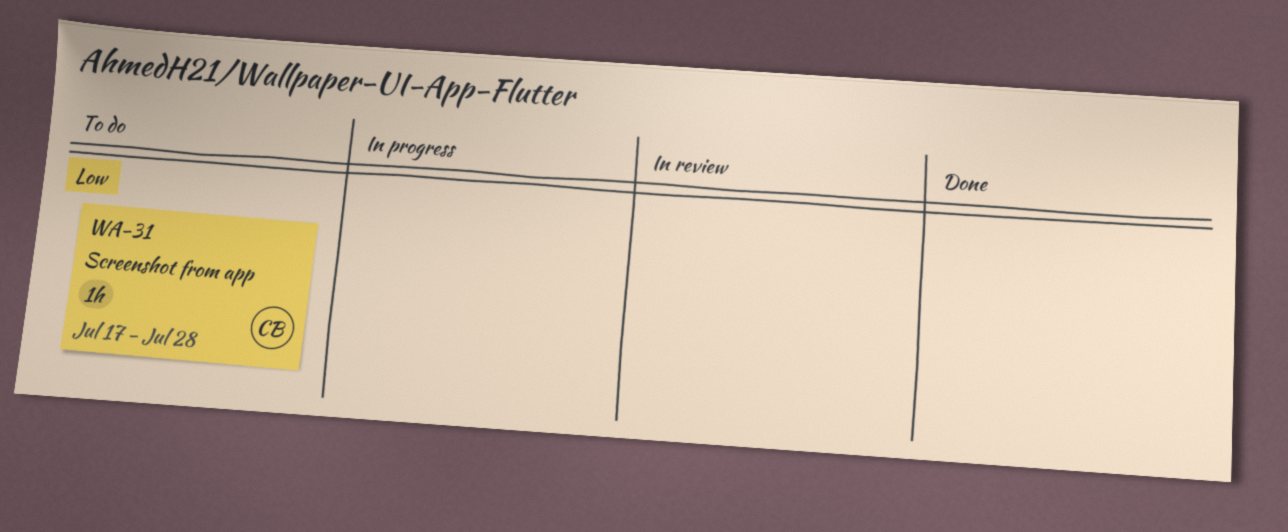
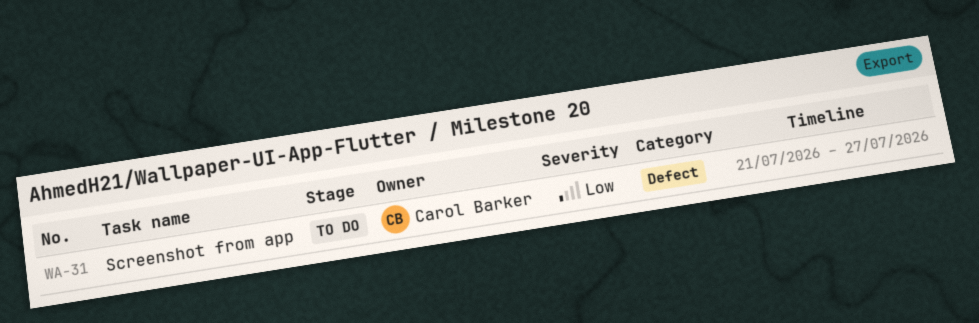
WA-31, start: Jul 17 -> Jul 21
WA-31, due: Jul 28 -> Jul 27

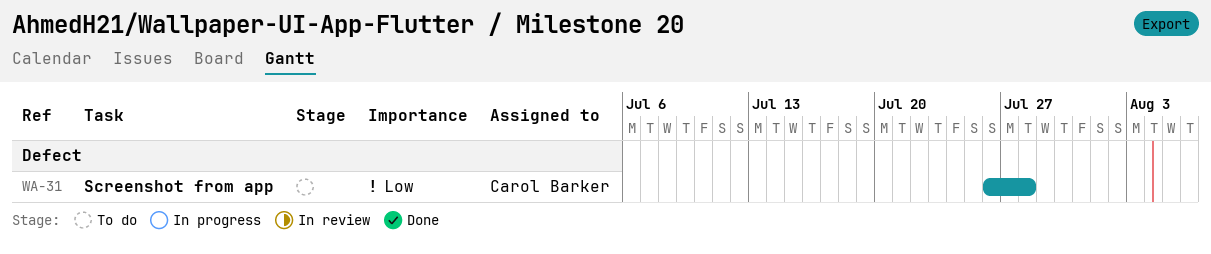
WA-31, start: Jul 21 -> Jul 26
WA-31, due: Jul 27 -> Jul 28

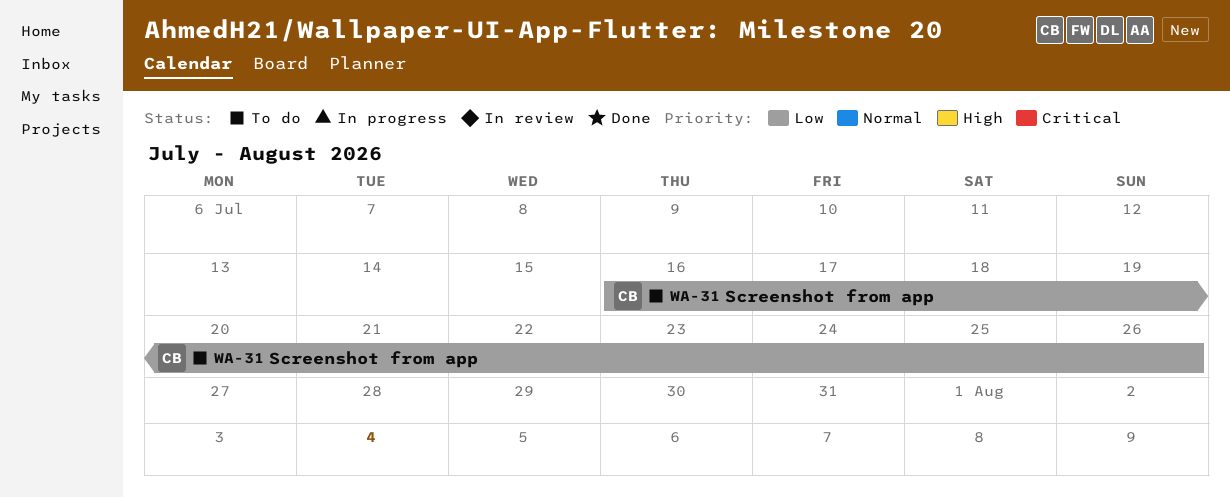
WA-31, start: Jul 26 -> Jul 16
WA-31, due: Jul 28 -> Jul 26

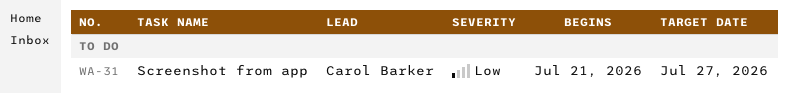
WA-31, start: Jul 16 -> Jul 21
WA-31, due: Jul 26 -> Jul 27

